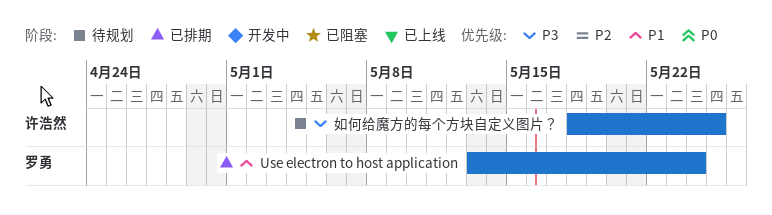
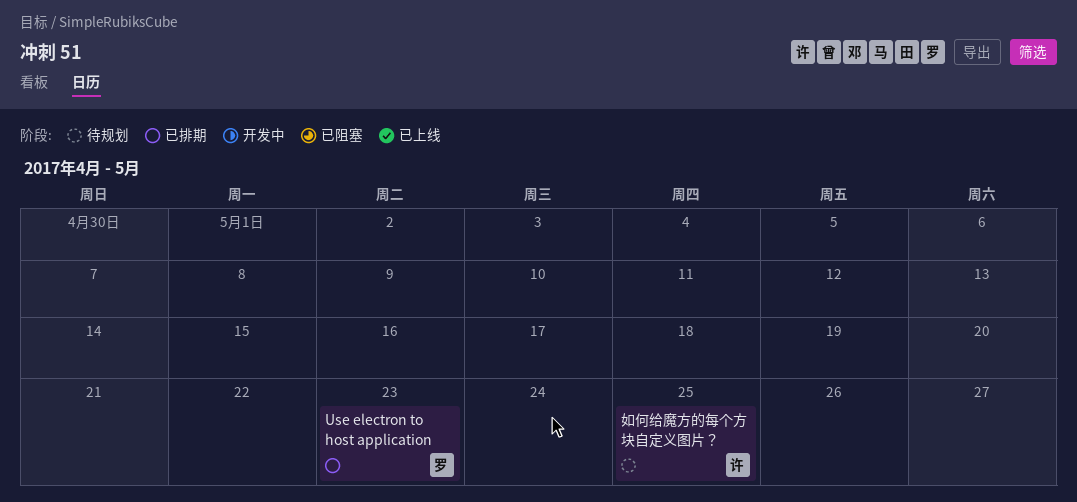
Use electron to host application, due: May 24 -> May 23

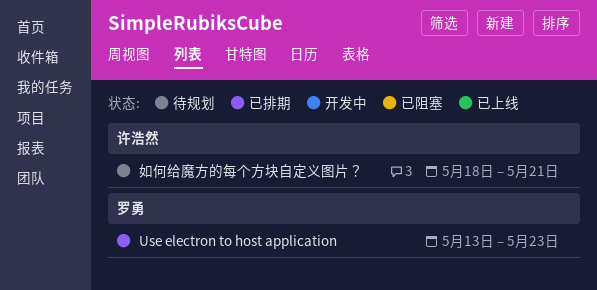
如何给魔方的每个方块自定义图片？, due: May 25 -> May 21

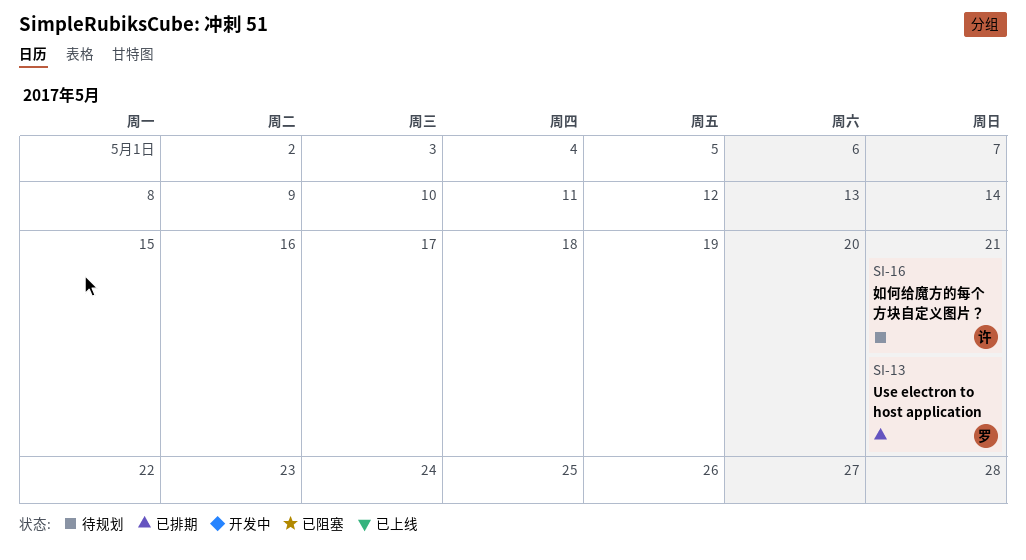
Use electron to host application, due: May 23 -> May 21

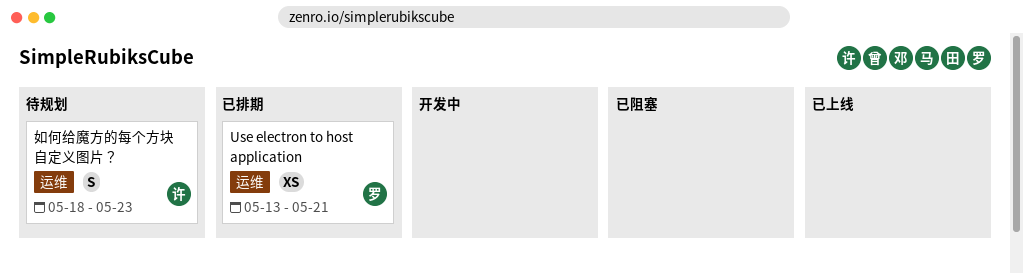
如何给魔方的每个方块自定义图片？, due: May 21 -> May 23

